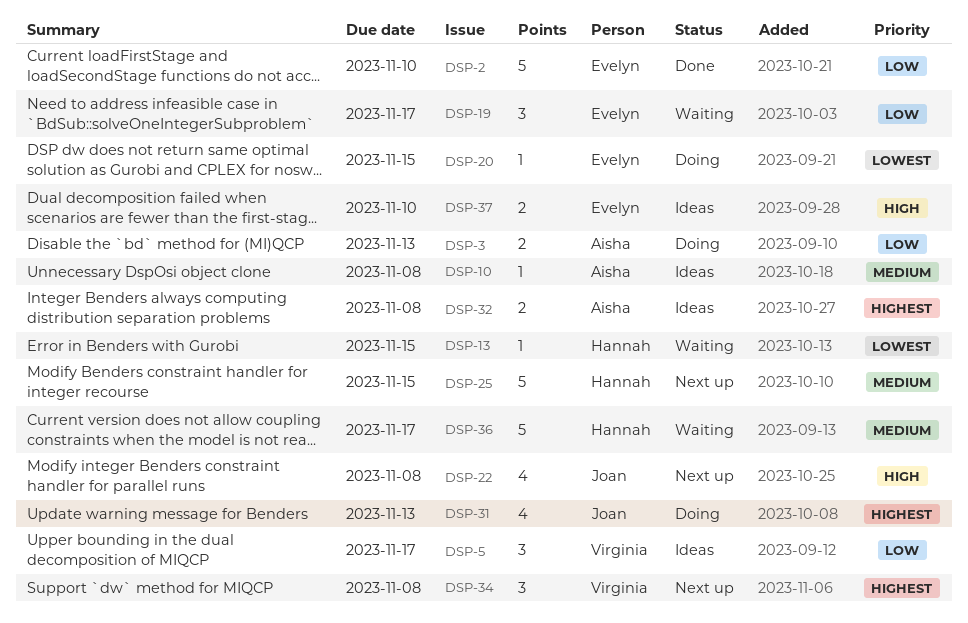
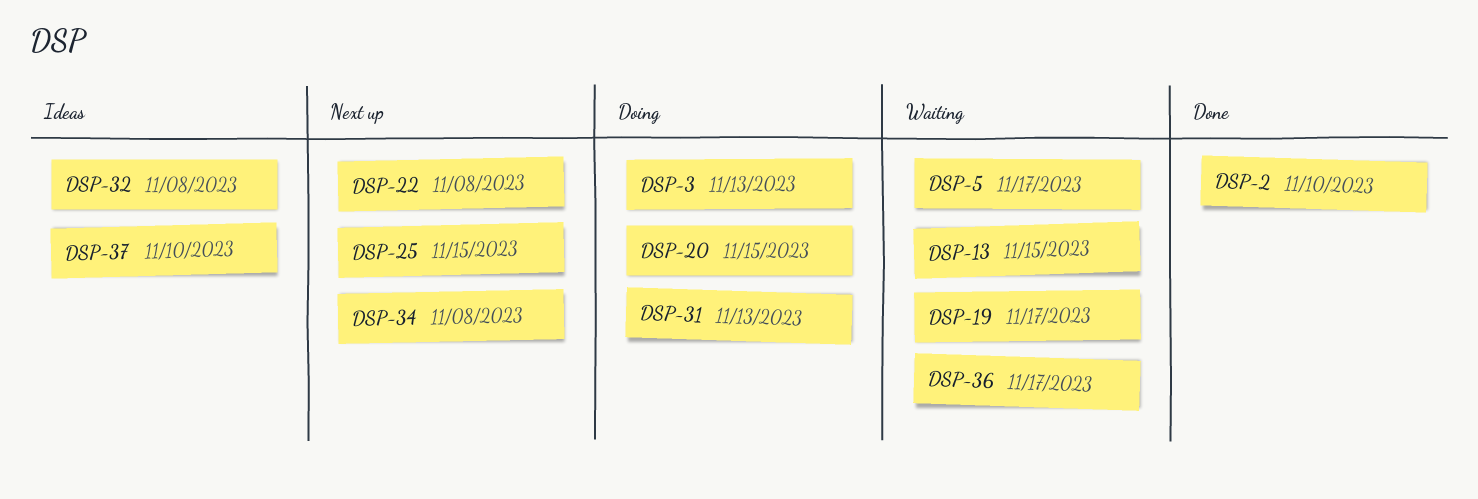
DSP-5, status: Ideas -> Waiting
DSP-10: present -> none

